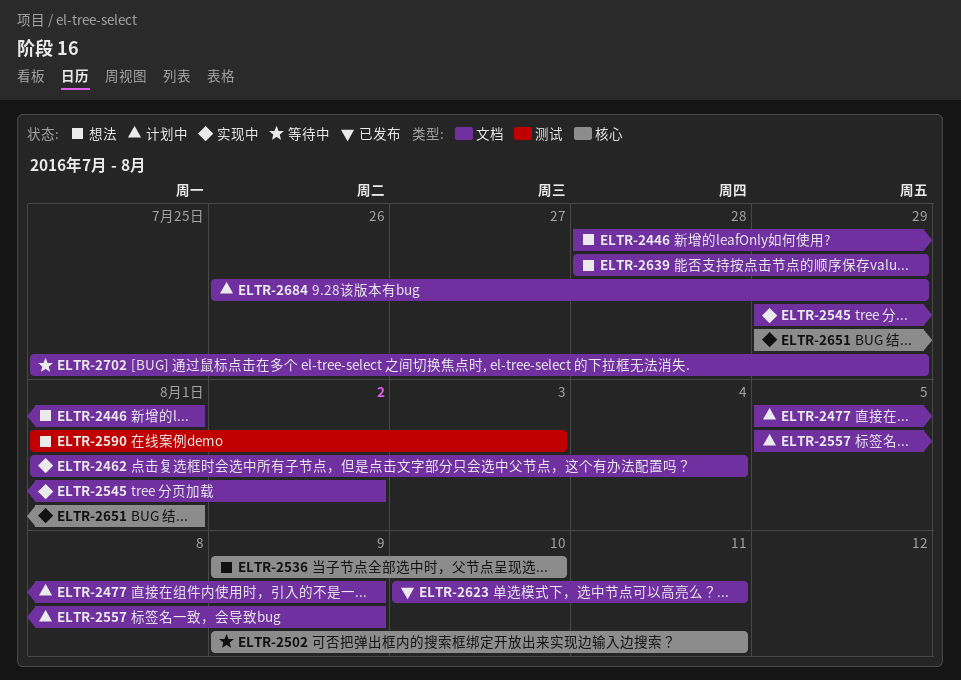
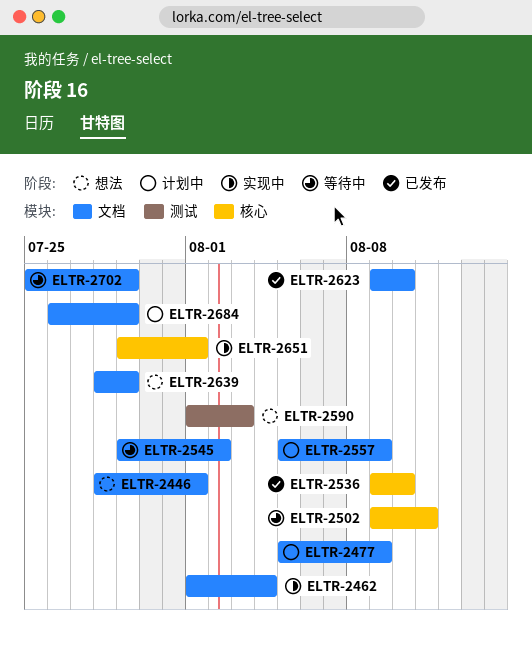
ELTR-2536, status: 想法 -> 已发布
ELTR-2545, status: 实现中 -> 等待中
ELTR-2623, start: Aug 10 -> Aug 9
ELTR-2623, due: Aug 11 -> Aug 10

